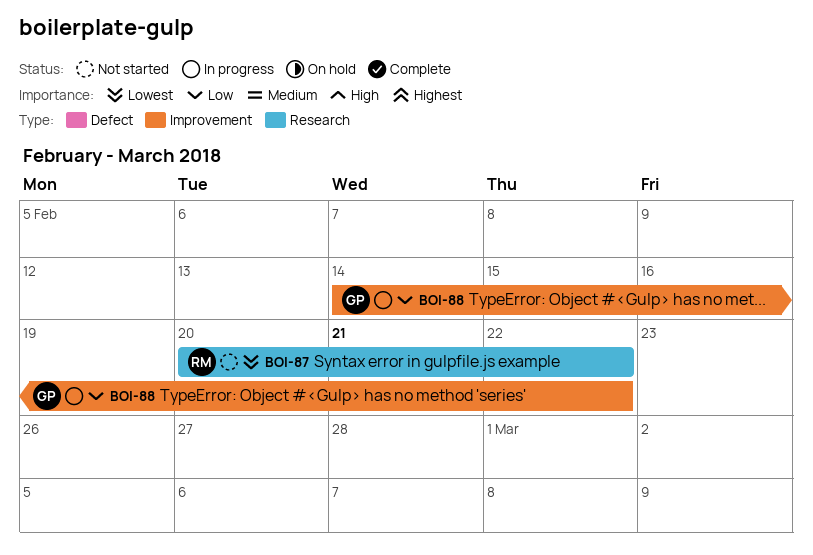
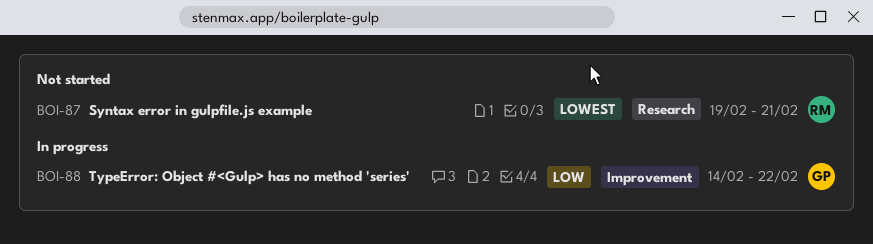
BOI-87, start: Feb 20 -> Feb 19
BOI-87, due: Feb 22 -> Feb 21

